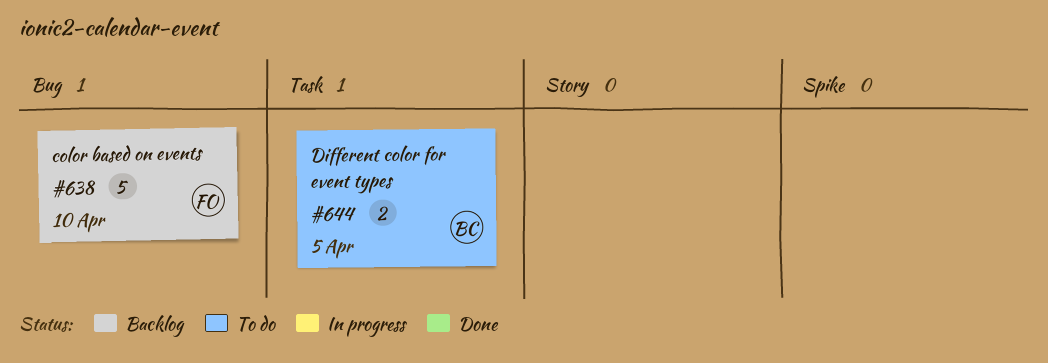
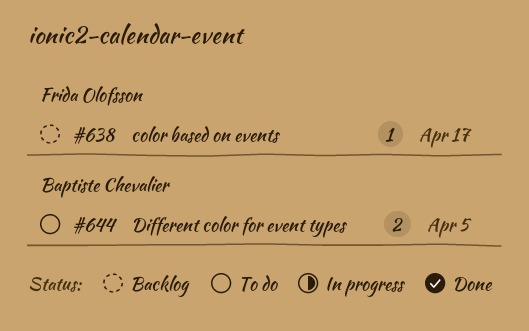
#638, estimate: 5 -> 1
#638, due: Apr 10 -> Apr 17

